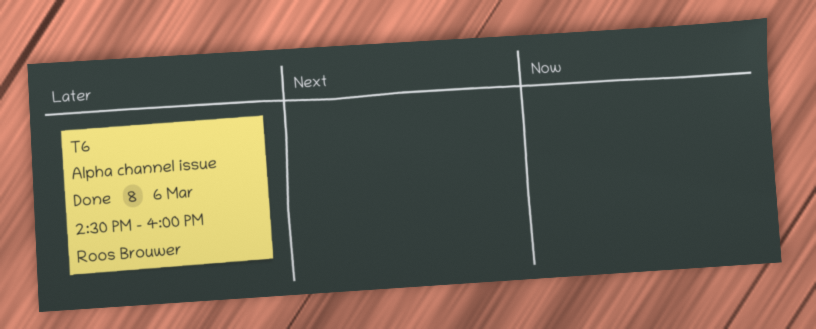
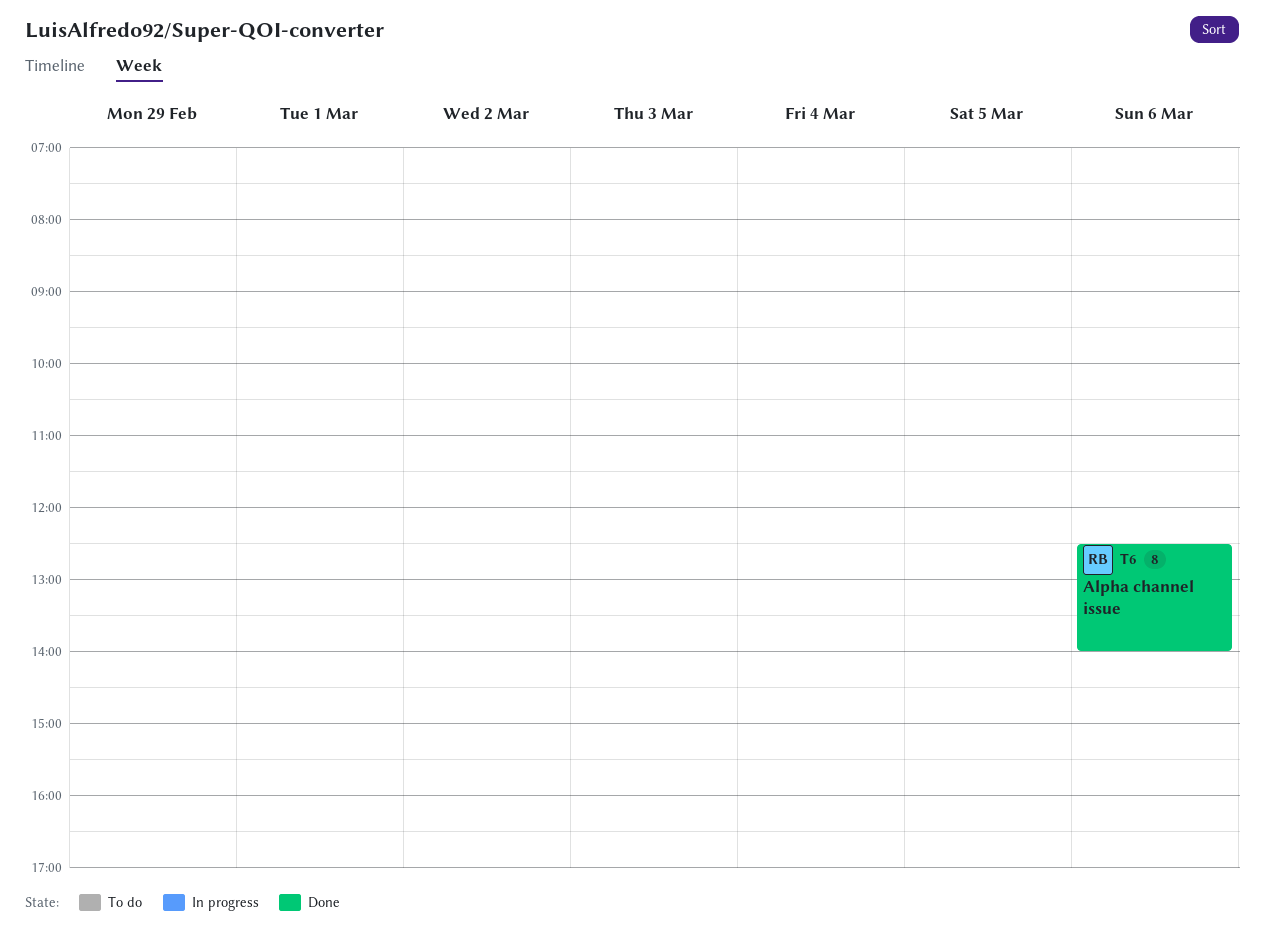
T6, begins: 14:30 -> 12:30
T6, ends: 16:00 -> 14:00

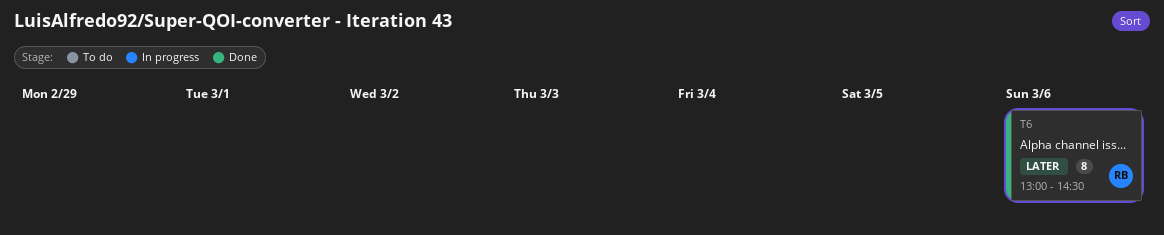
T6, begins: 12:30 -> 13:00
T6, ends: 14:00 -> 14:30

